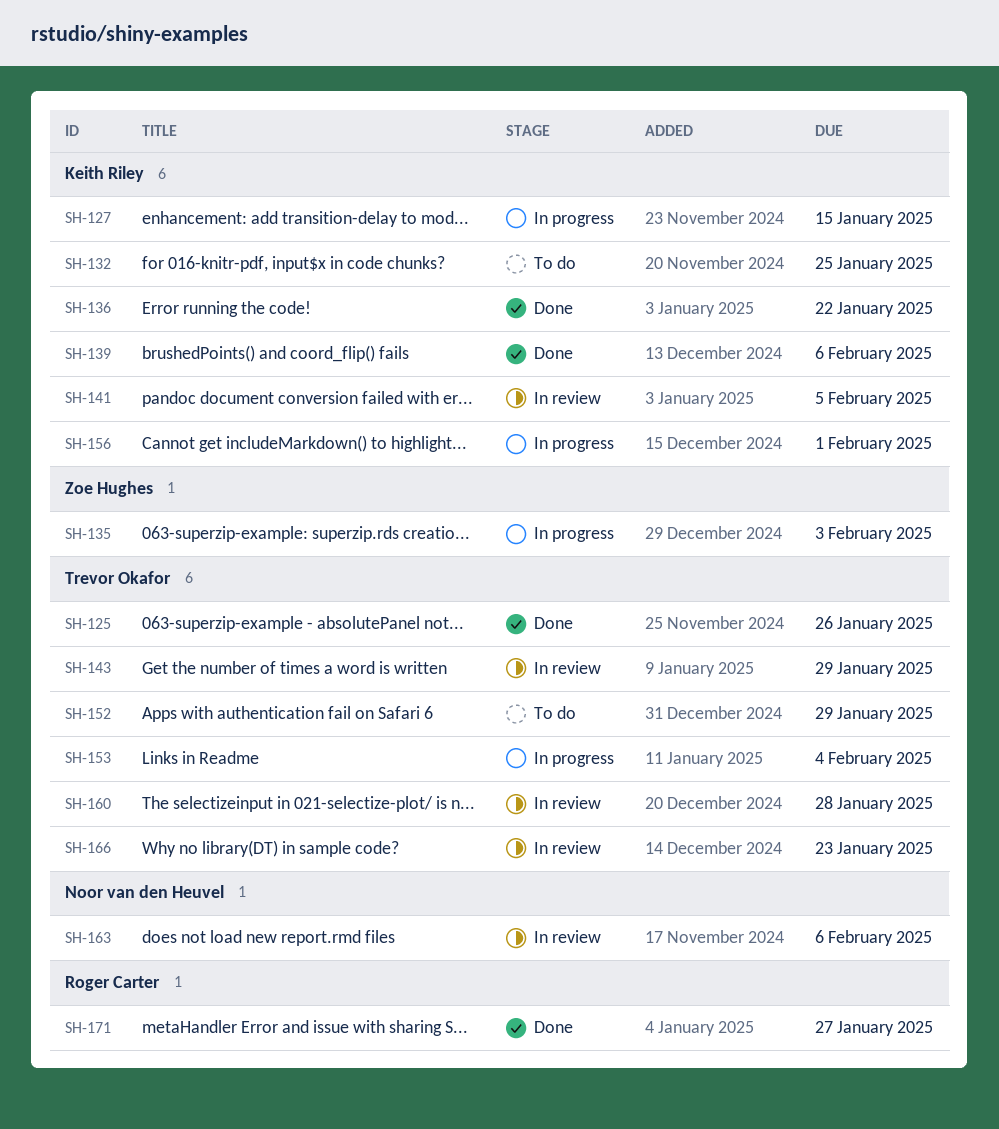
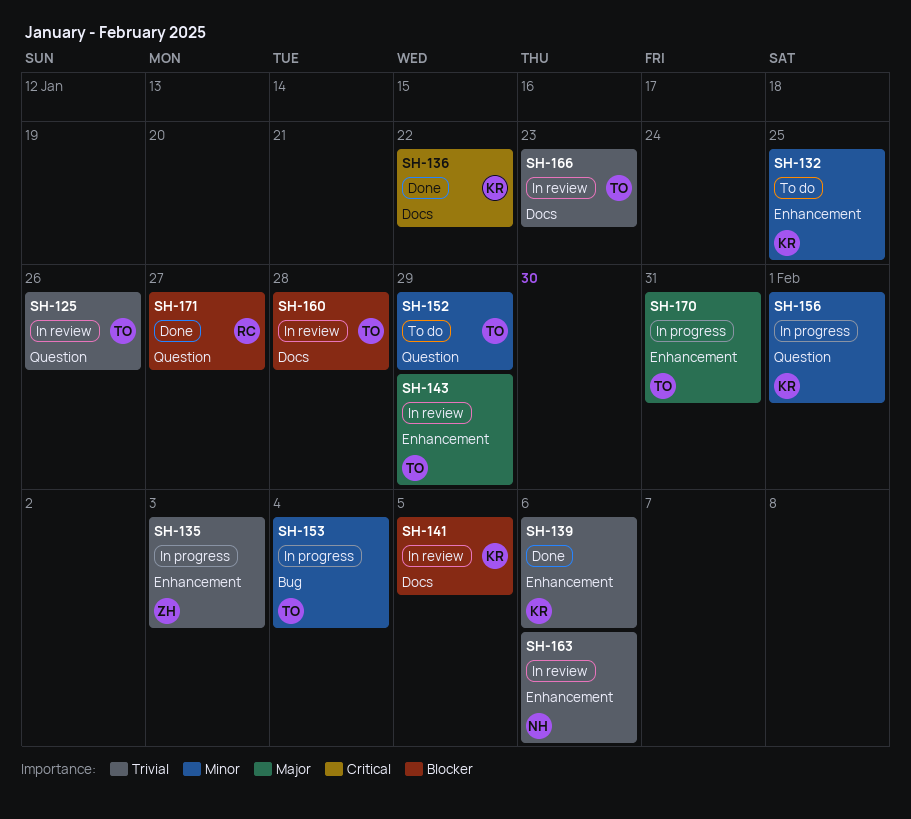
SH-125, status: Done -> In review
SH-127: present -> none
SH-170: none -> present

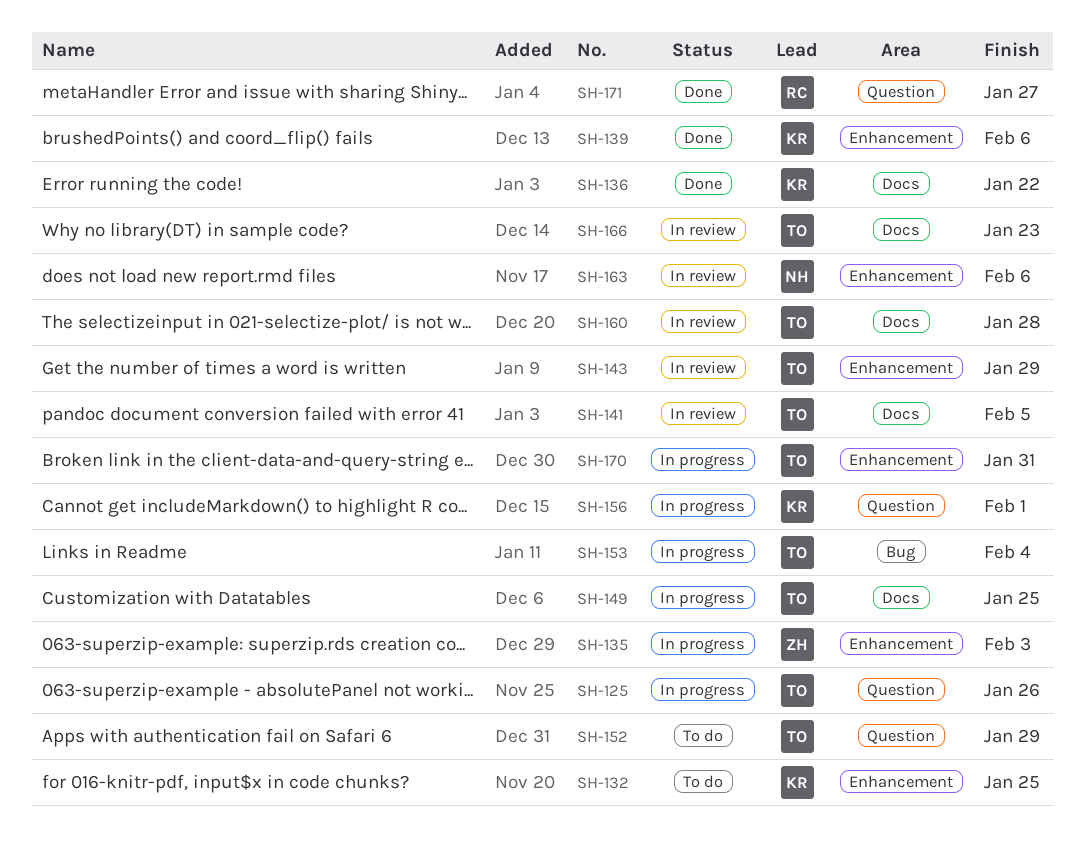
SH-125, status: In review -> In progress
SH-141, owner: KR -> TO
SH-149: none -> present

